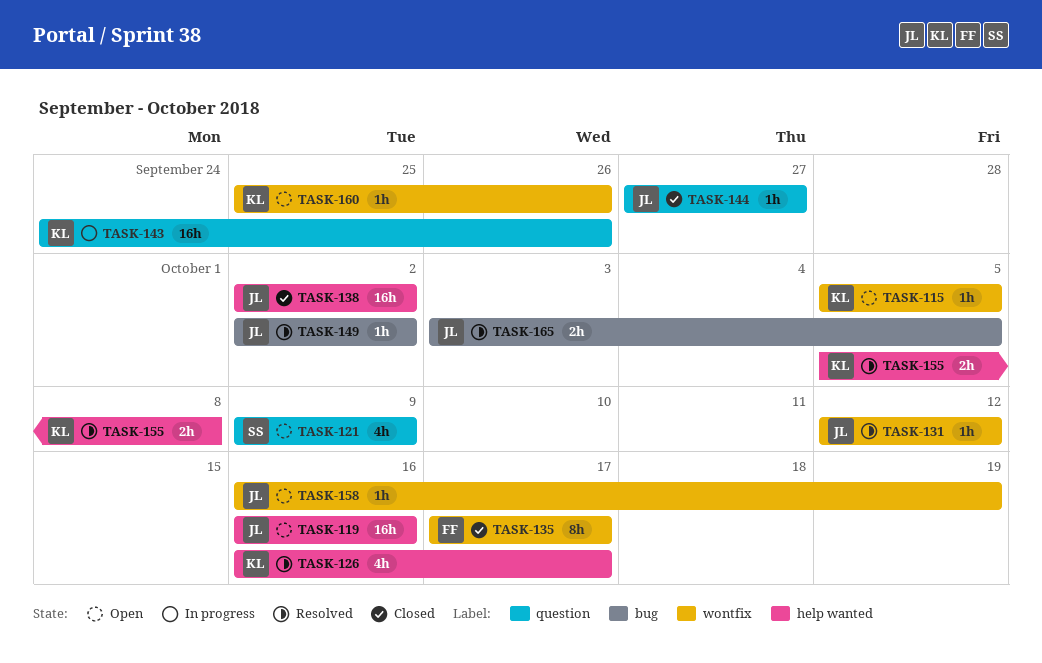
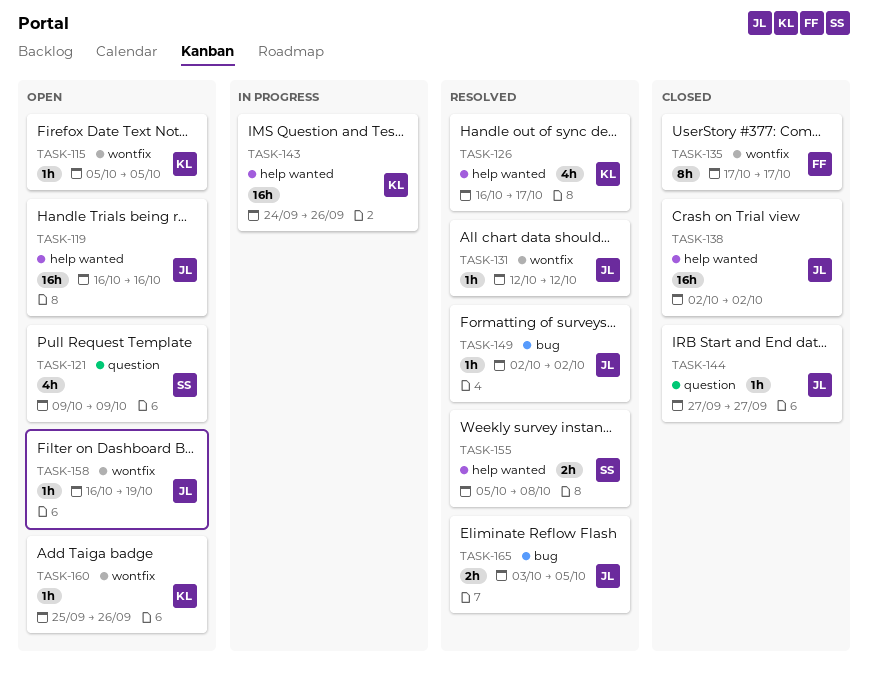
TASK-143, label: question -> help wanted
TASK-155, owner: KL -> SS

